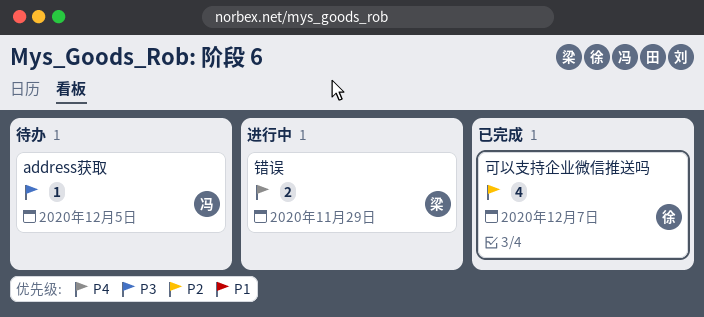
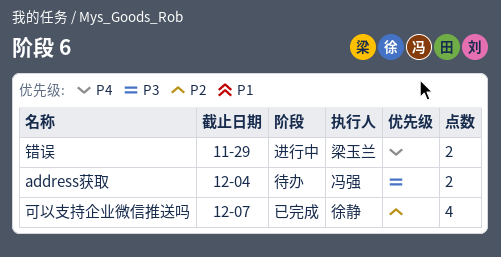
address获取, estimate: 1 -> 2
address获取, due: Dec 5 -> Dec 4

